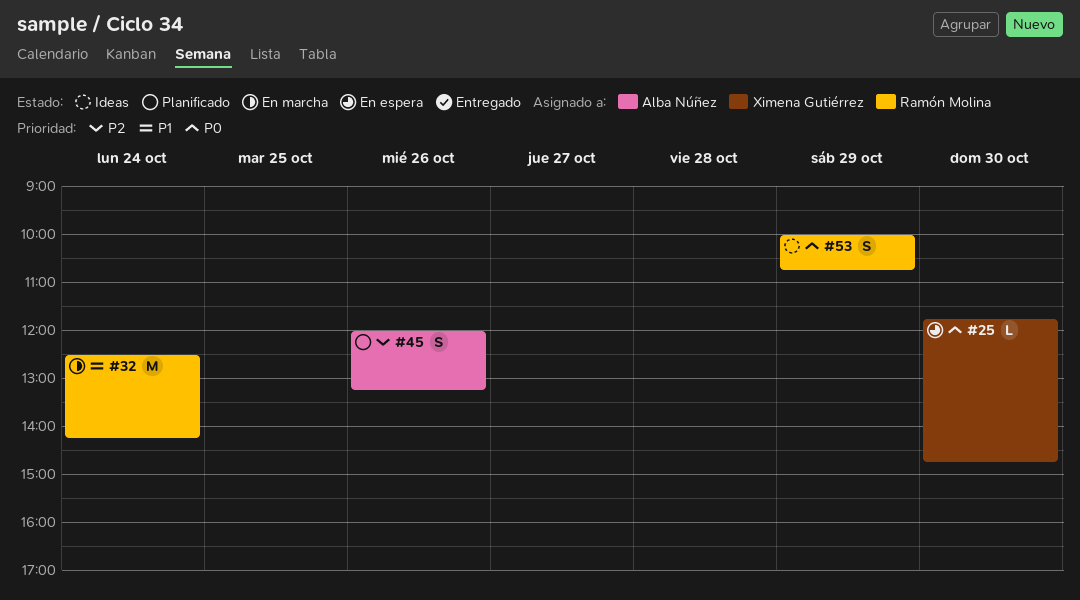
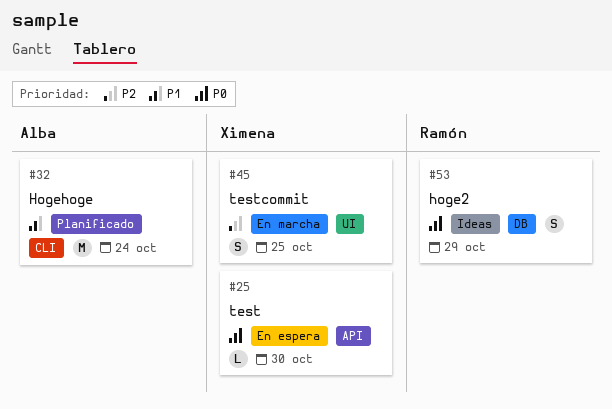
#32, status: En marcha -> Planificado
#32, owner: Ramón Molina -> Alba Núñez
#45, status: Planificado -> En marcha
#45, owner: Alba Núñez -> Ximena Gutiérrez
#45, day: Oct 26 -> Oct 25

